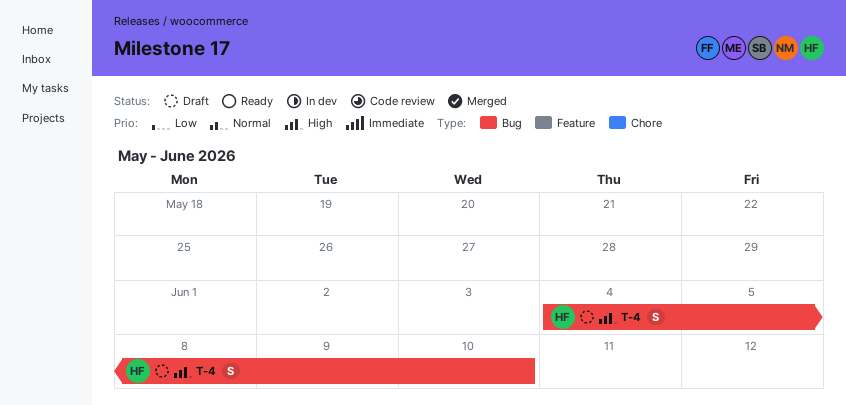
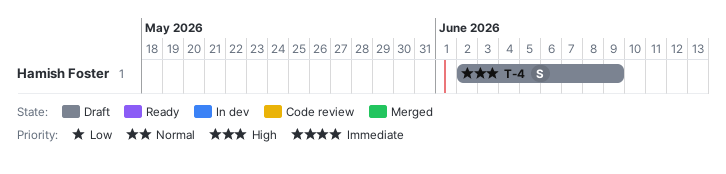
T-4, start: Jun 4 -> Jun 2
T-4, due: Jun 10 -> Jun 9

